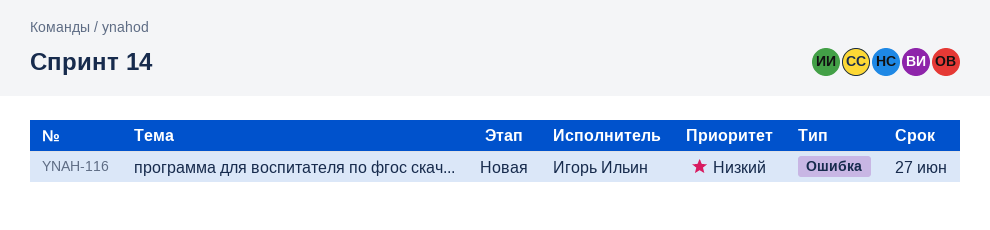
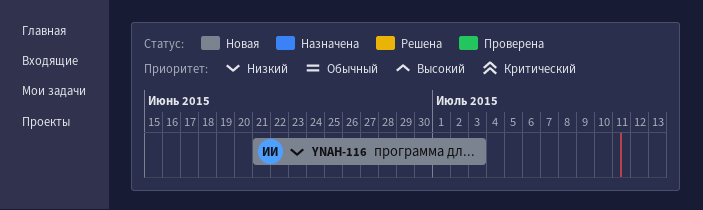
YNAH-116, due: Jun 27 -> Jul 3

